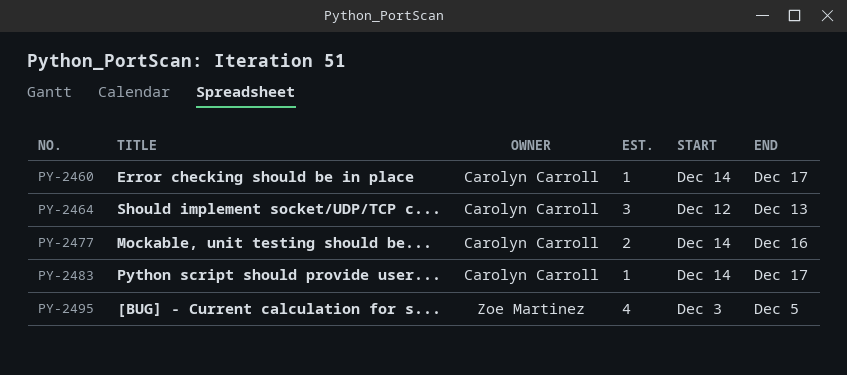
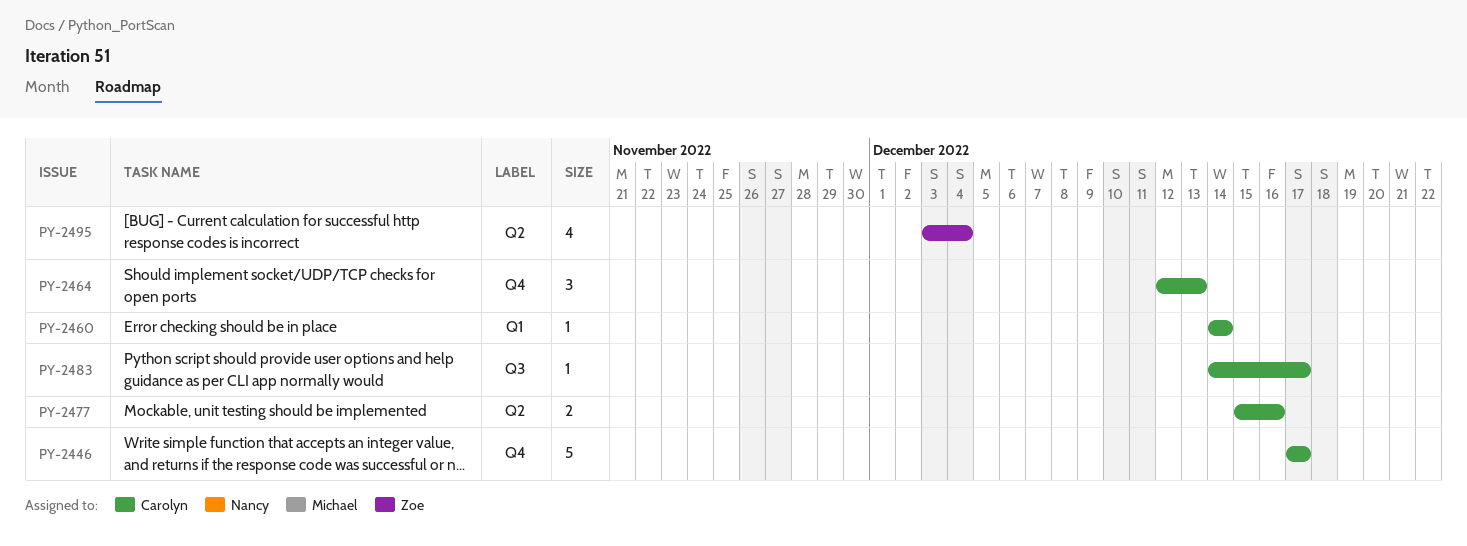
PY-2446: none -> present
PY-2460, due: Dec 17 -> Dec 14
PY-2477, start: Dec 14 -> Dec 15
PY-2495, due: Dec 5 -> Dec 4

